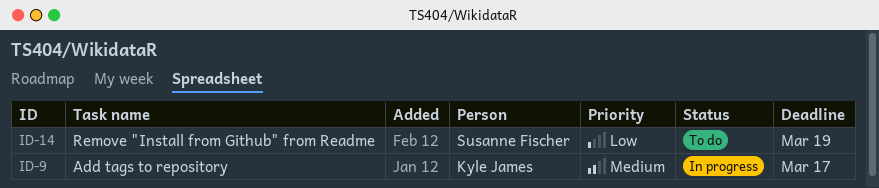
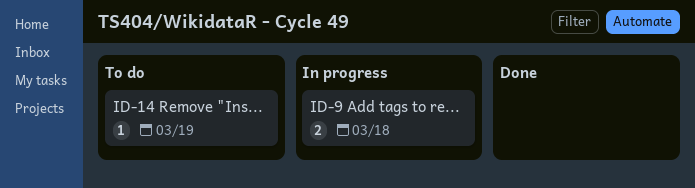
ID-9, due: Mar 17 -> Mar 18

